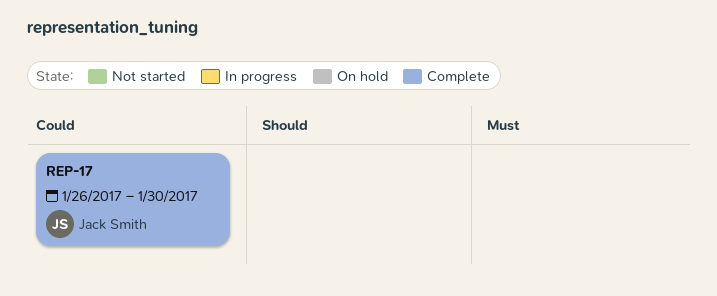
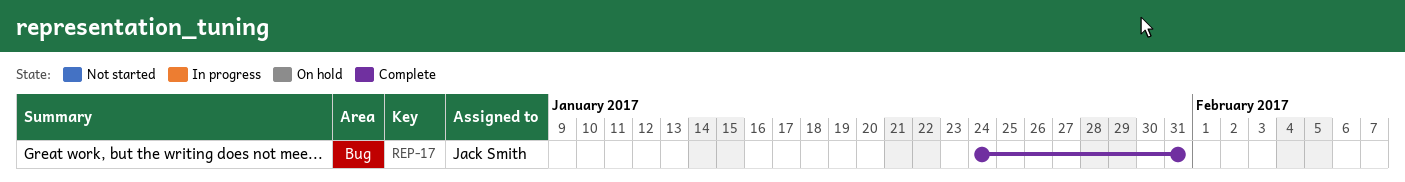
REP-17, start: Jan 26 -> Jan 24
REP-17, due: Jan 30 -> Jan 31

